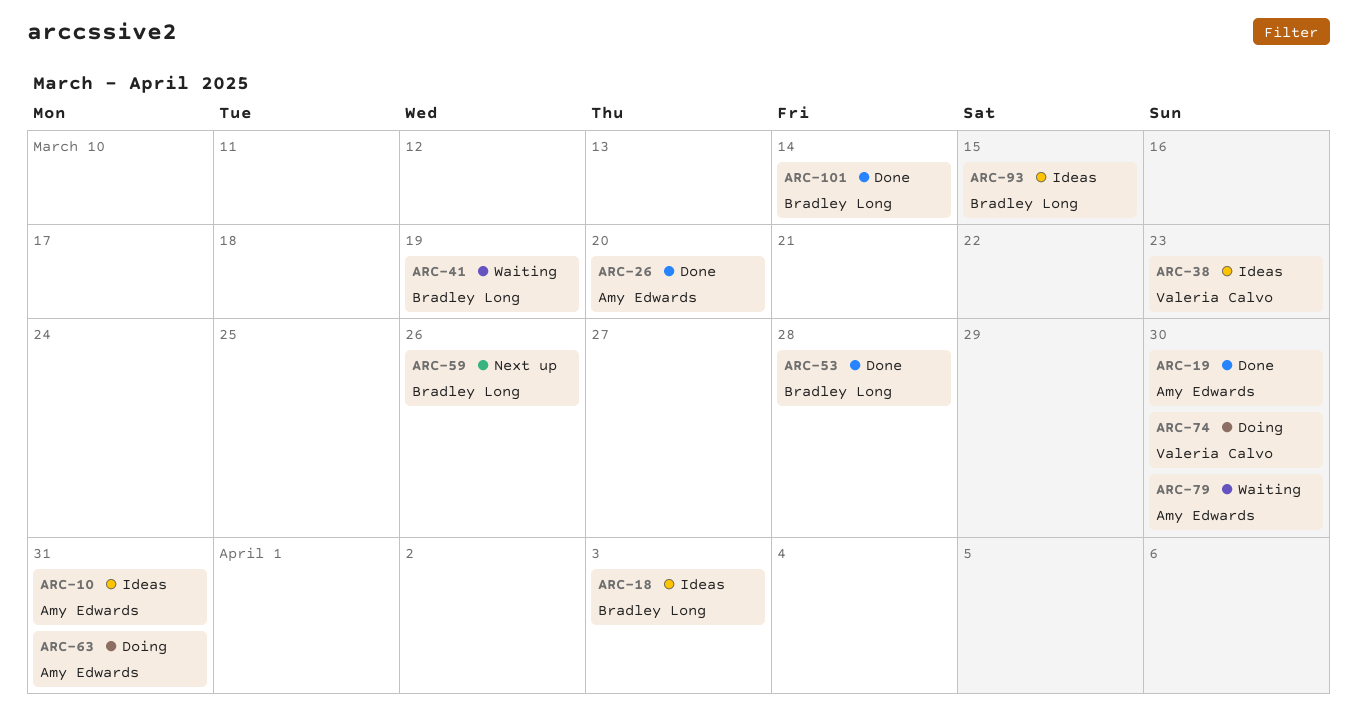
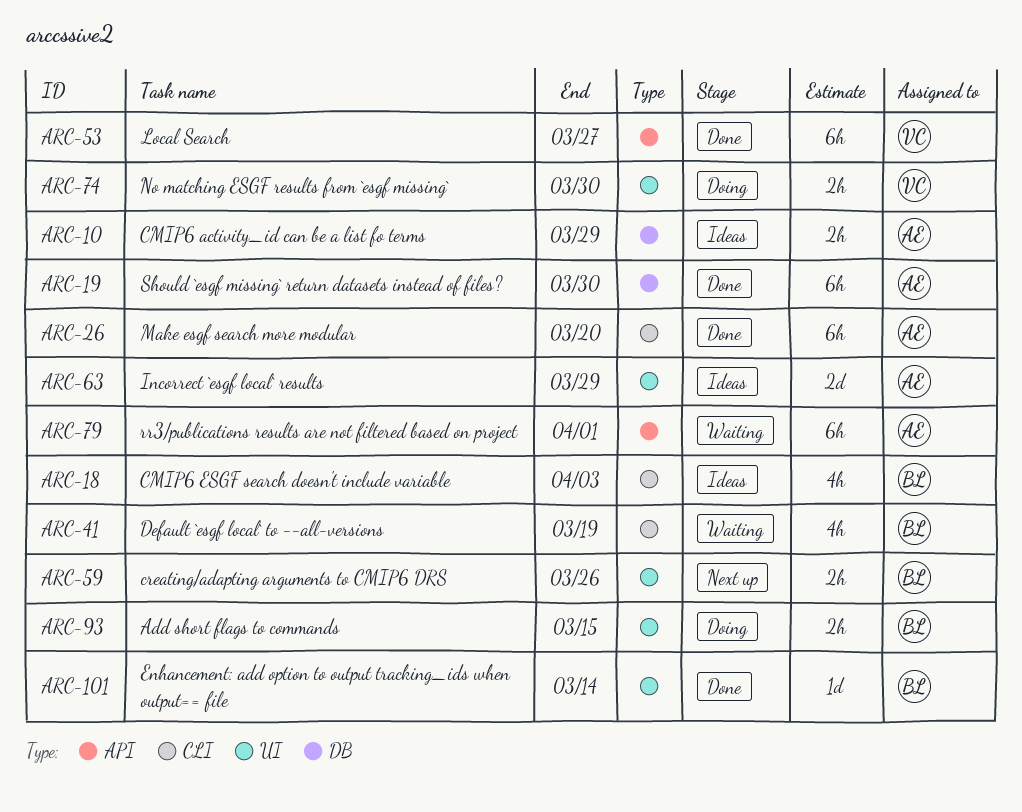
ARC-10, due: Mar 31 -> Mar 29
ARC-38: present -> none
ARC-53, owner: Bradley Long -> Valeria Calvo
ARC-53, due: Mar 28 -> Mar 27
ARC-63, status: Doing -> Ideas
ARC-63, due: Mar 31 -> Mar 29
ARC-79, due: Mar 30 -> Apr 1
ARC-93, status: Ideas -> Doing

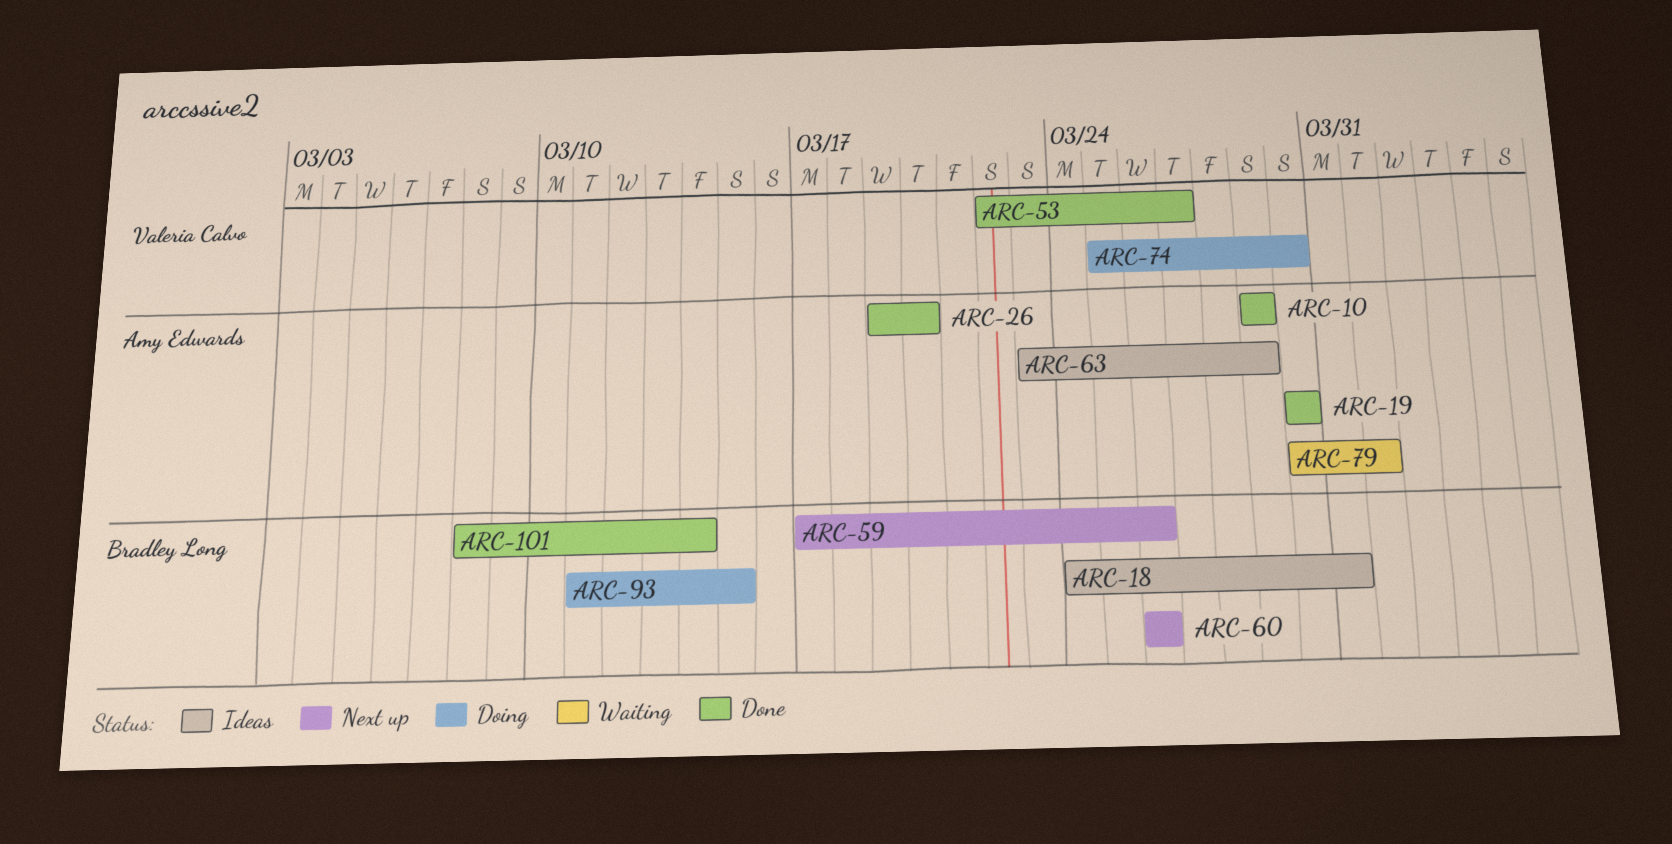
ARC-10, status: Ideas -> Done
ARC-18, due: Apr 3 -> Mar 31
ARC-41: present -> none
ARC-60: none -> present

